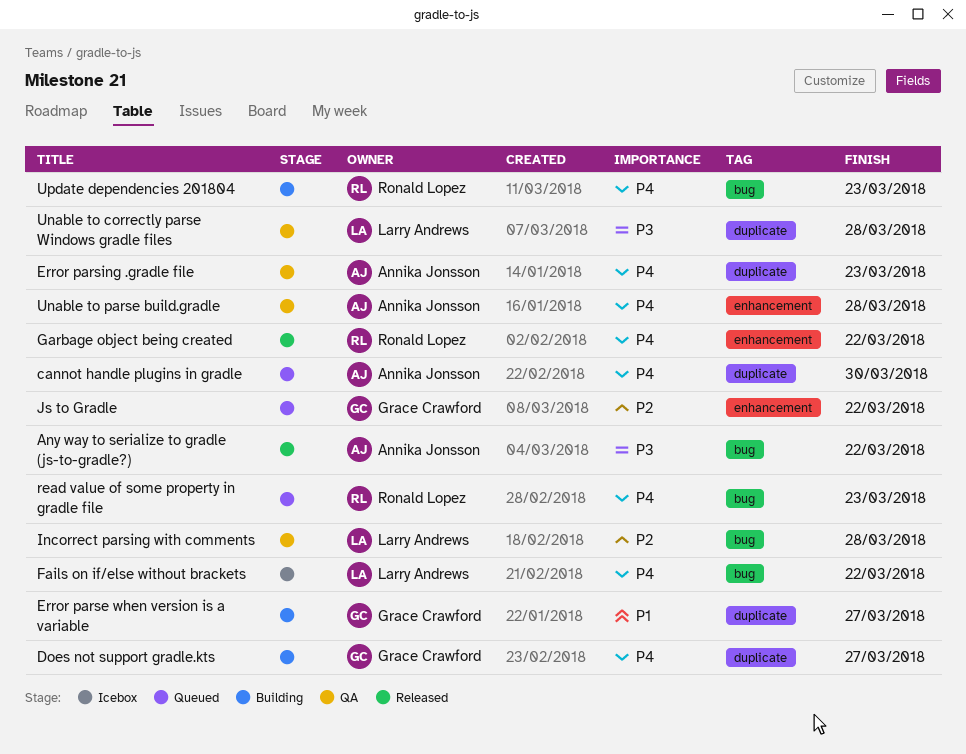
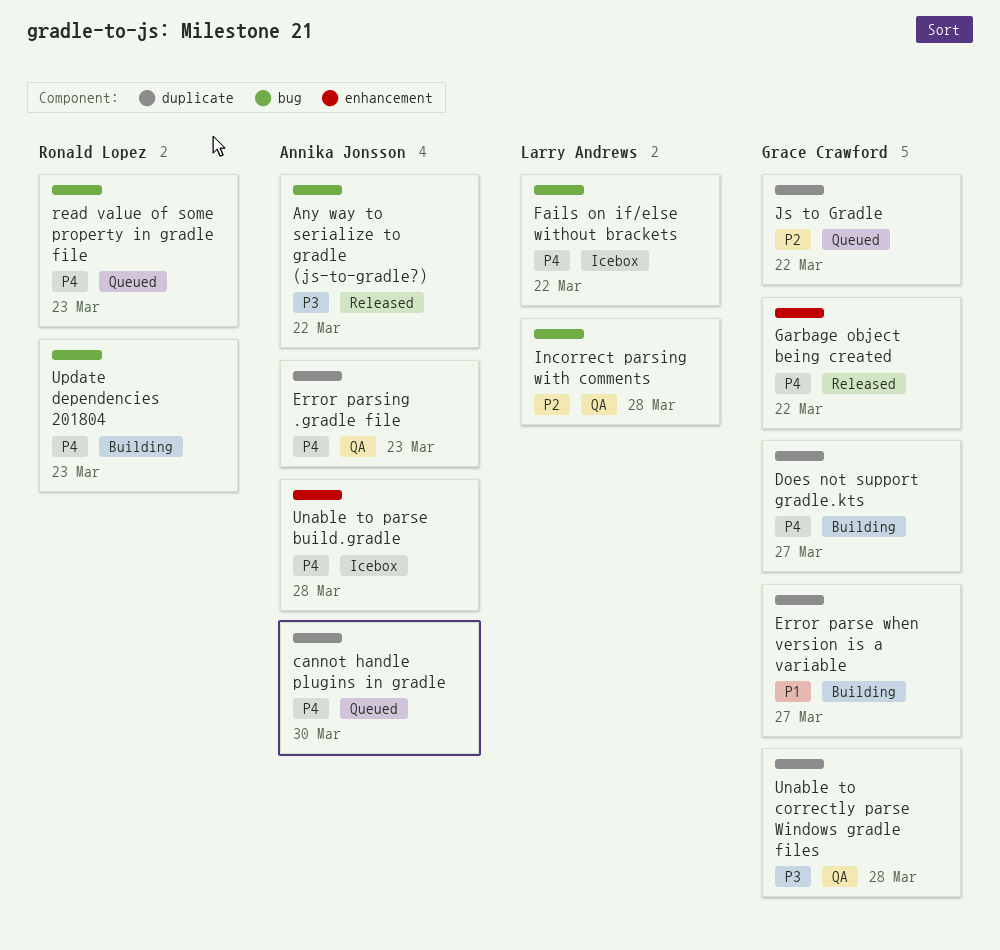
Garbage object being created, owner: Ronald Lopez -> Grace Crawford
Js to Gradle, label: enhancement -> duplicate
Unable to correctly parse Windows gradle files, owner: Larry Andrews -> Grace Crawford
Unable to parse build.gradle, status: QA -> Icebox

